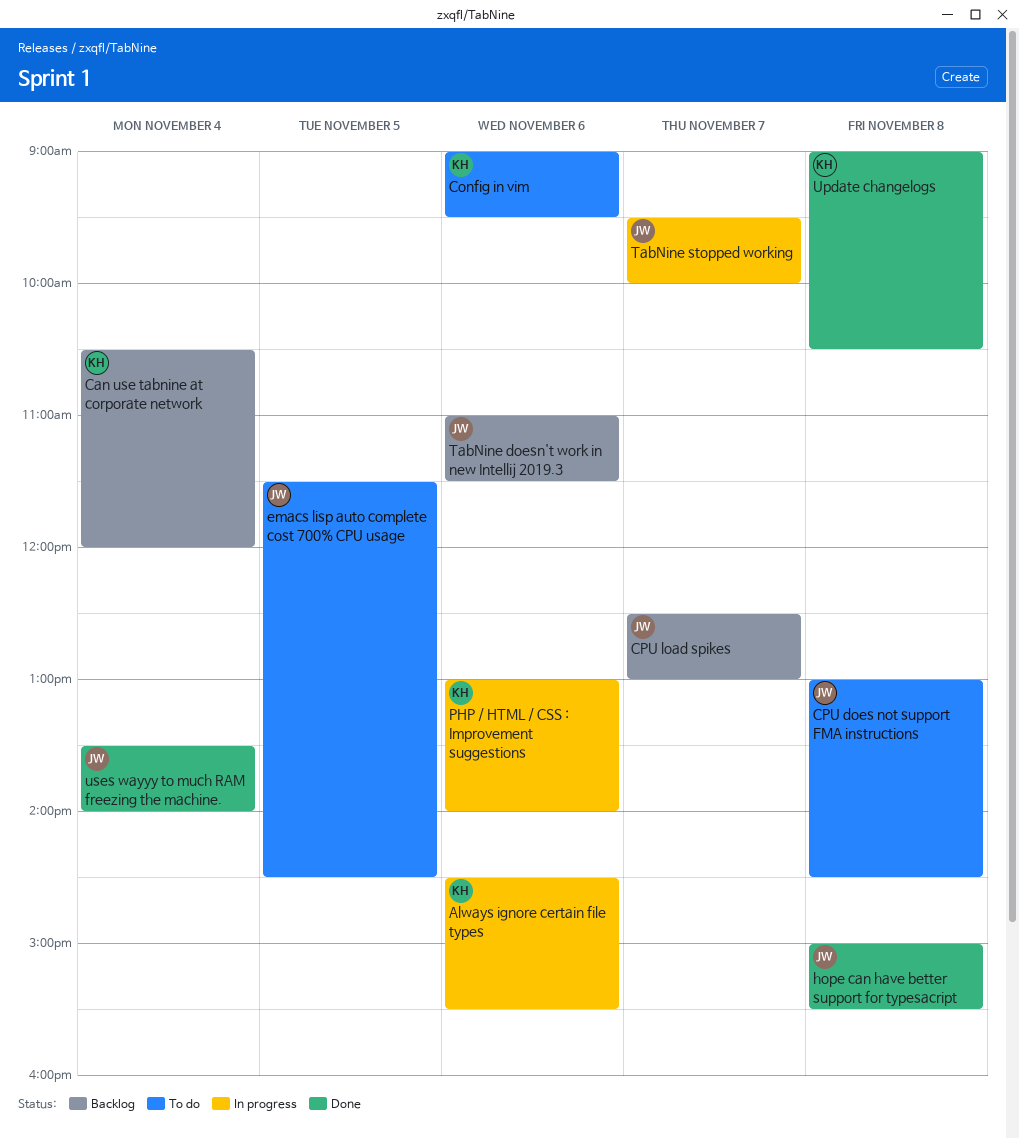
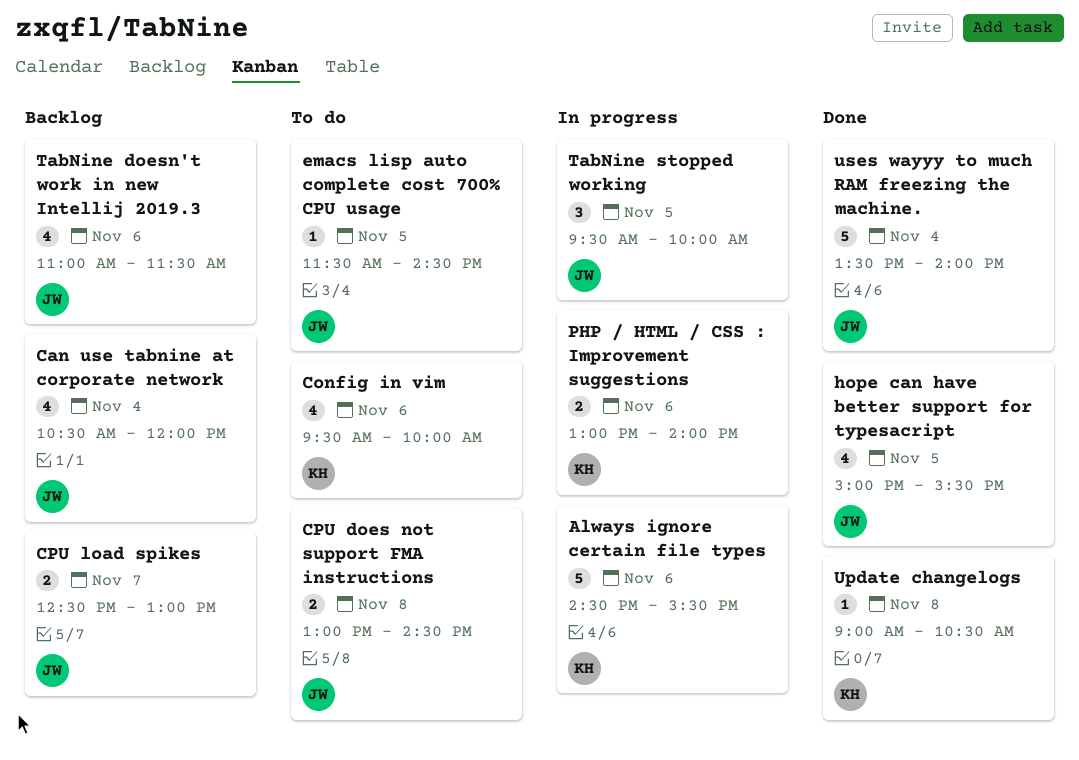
Can use tabnine at corporate network, owner: KH -> JW
Config in vim, begins: 09:00 -> 09:30
Config in vim, ends: 09:30 -> 10:00
hope can have better support for typesacript, day: Nov 8 -> Nov 5
TabNine stopped working, day: Nov 7 -> Nov 5

